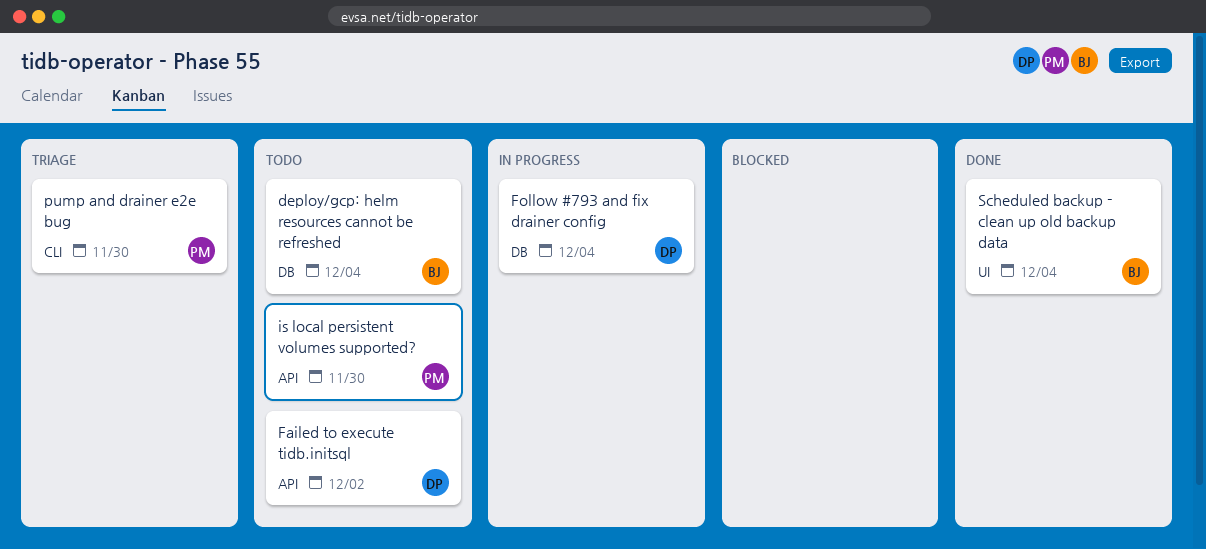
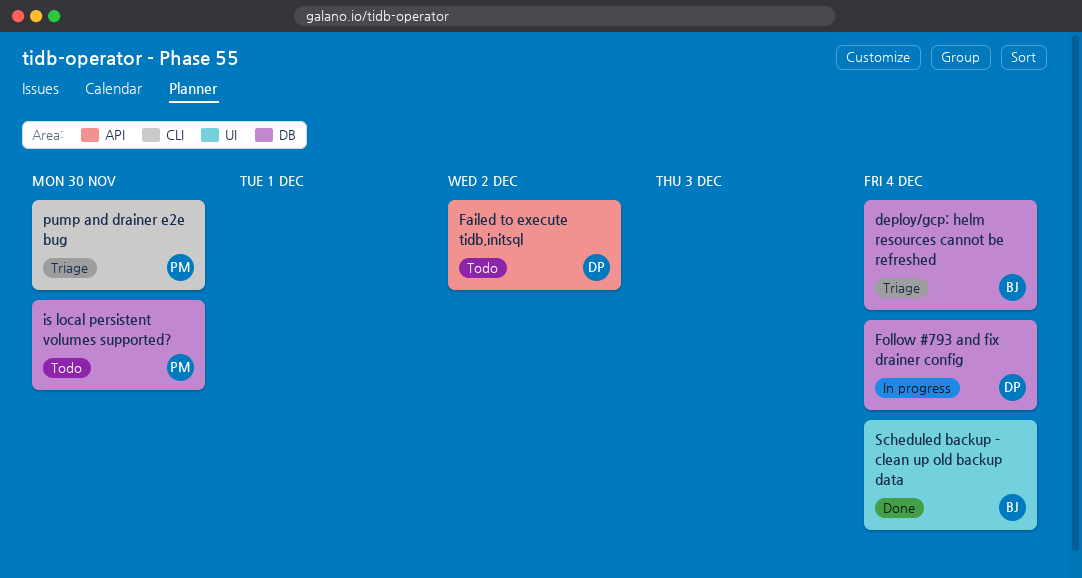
deploy/gcp: helm resources cannot be refreshed, status: Todo -> Triage
is local persistent volumes supported?, label: API -> DB

